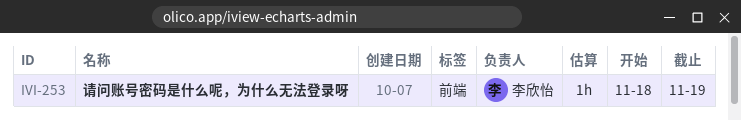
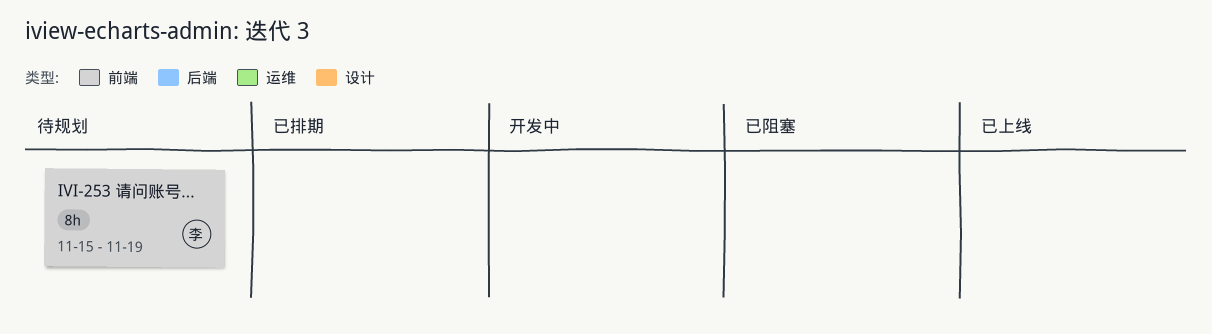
IVI-253, estimate: 1h -> 8h
IVI-253, start: Nov 18 -> Nov 15

